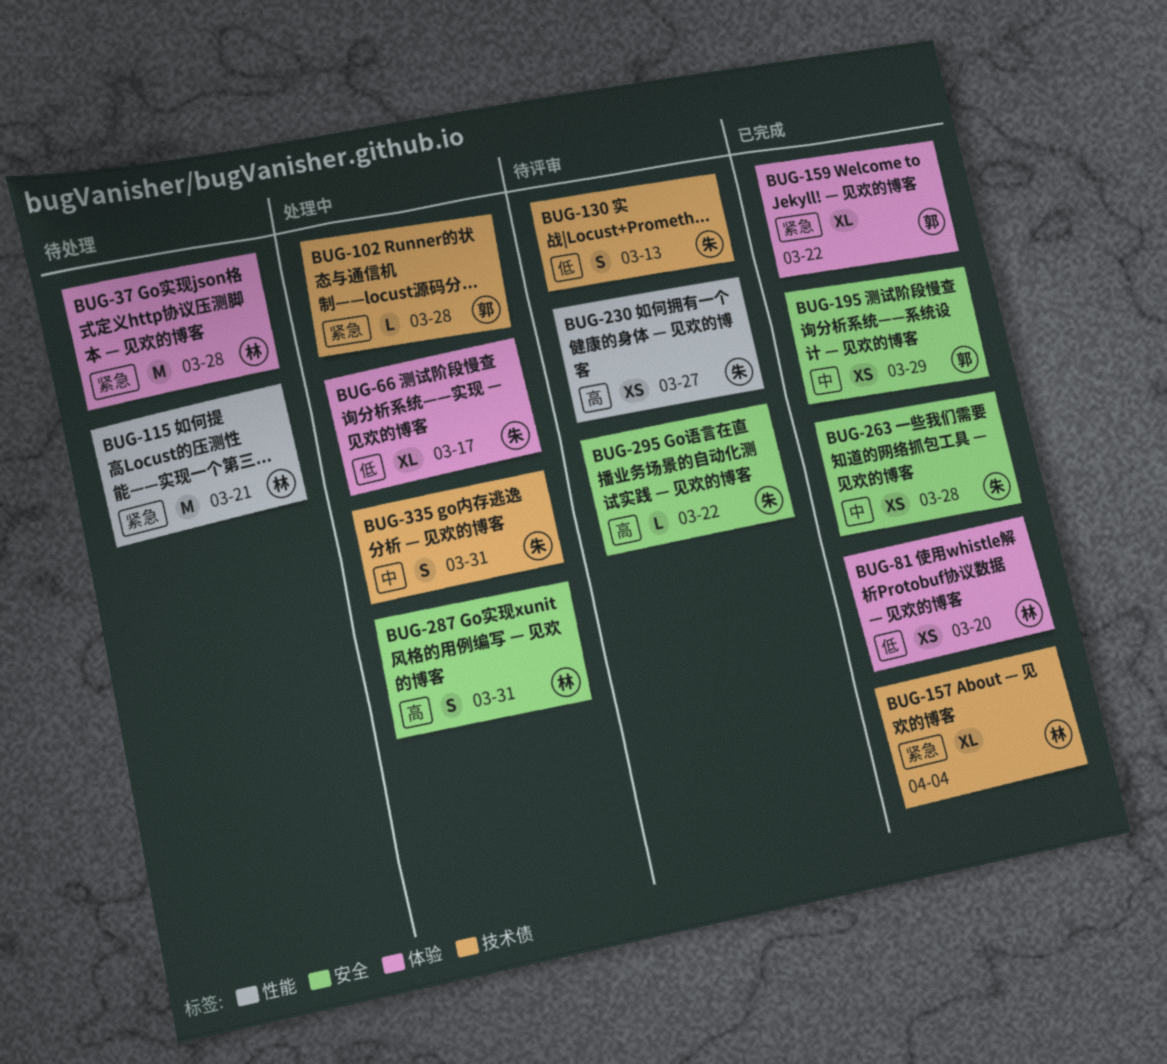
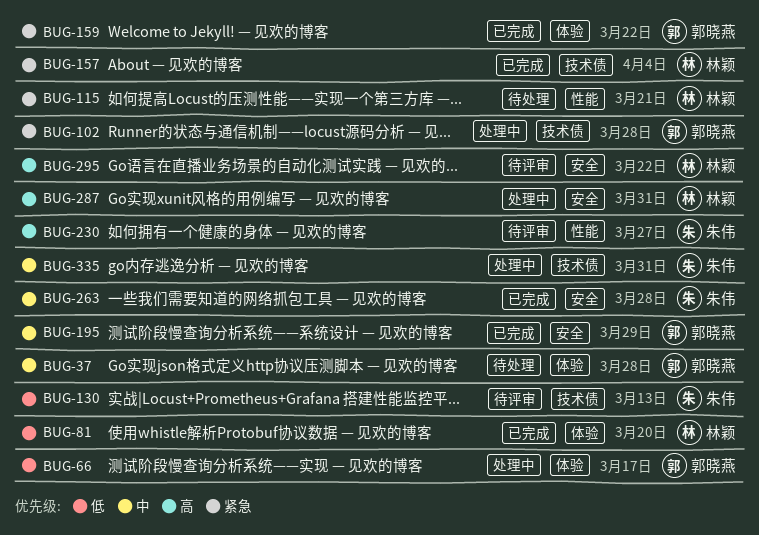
BUG-37, owner: 林颖 -> 郭晓燕
BUG-37, priority: 紧急 -> 中
BUG-66, owner: 朱伟 -> 郭晓燕
BUG-295, owner: 朱伟 -> 林颖

